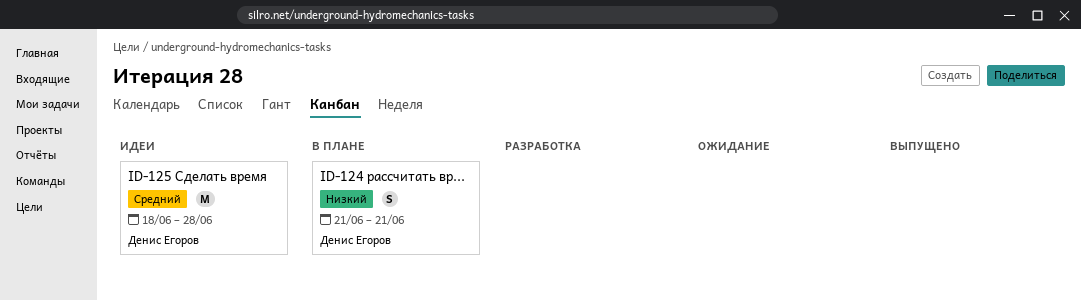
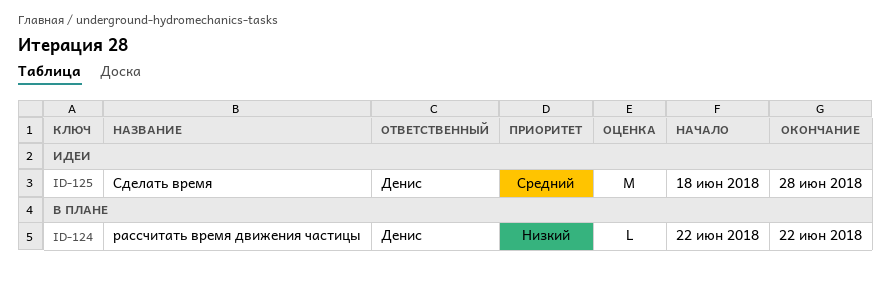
ID-124, estimate: S -> L
ID-124, start: Jun 21 -> Jun 22
ID-124, due: Jun 21 -> Jun 22

